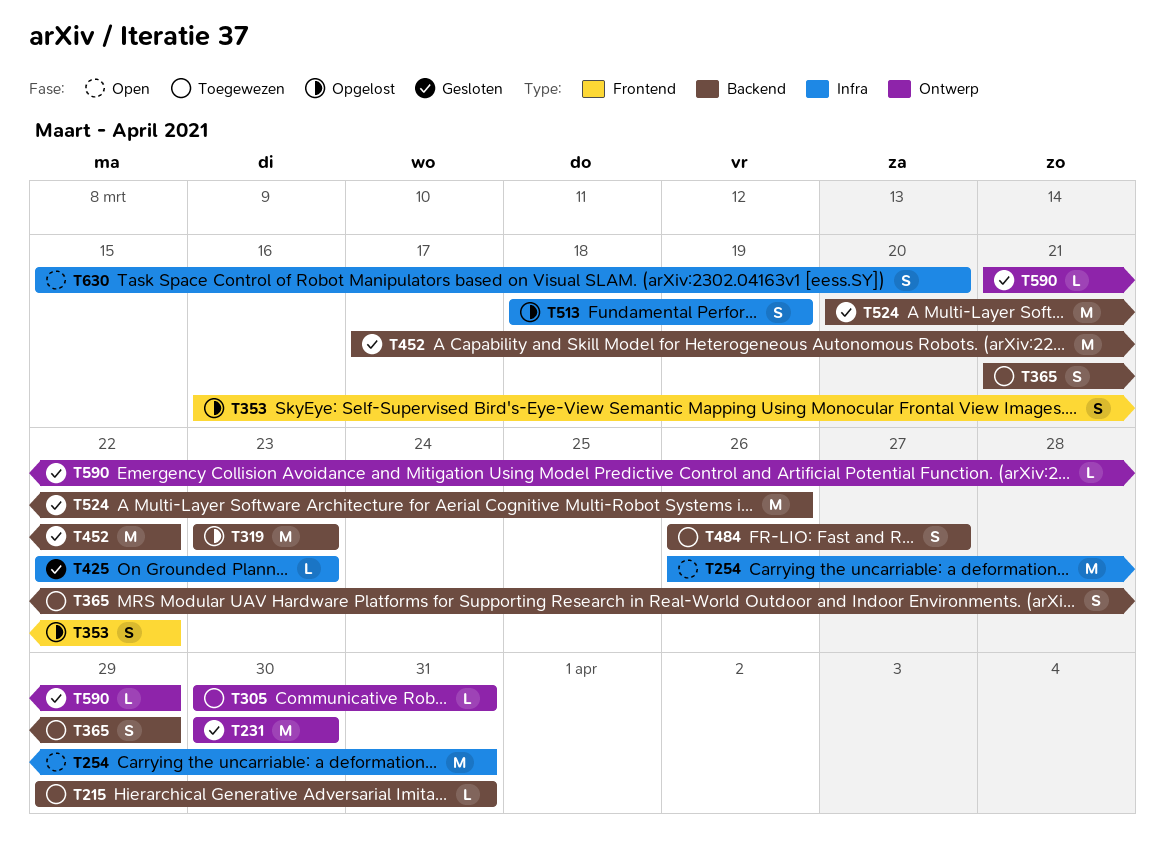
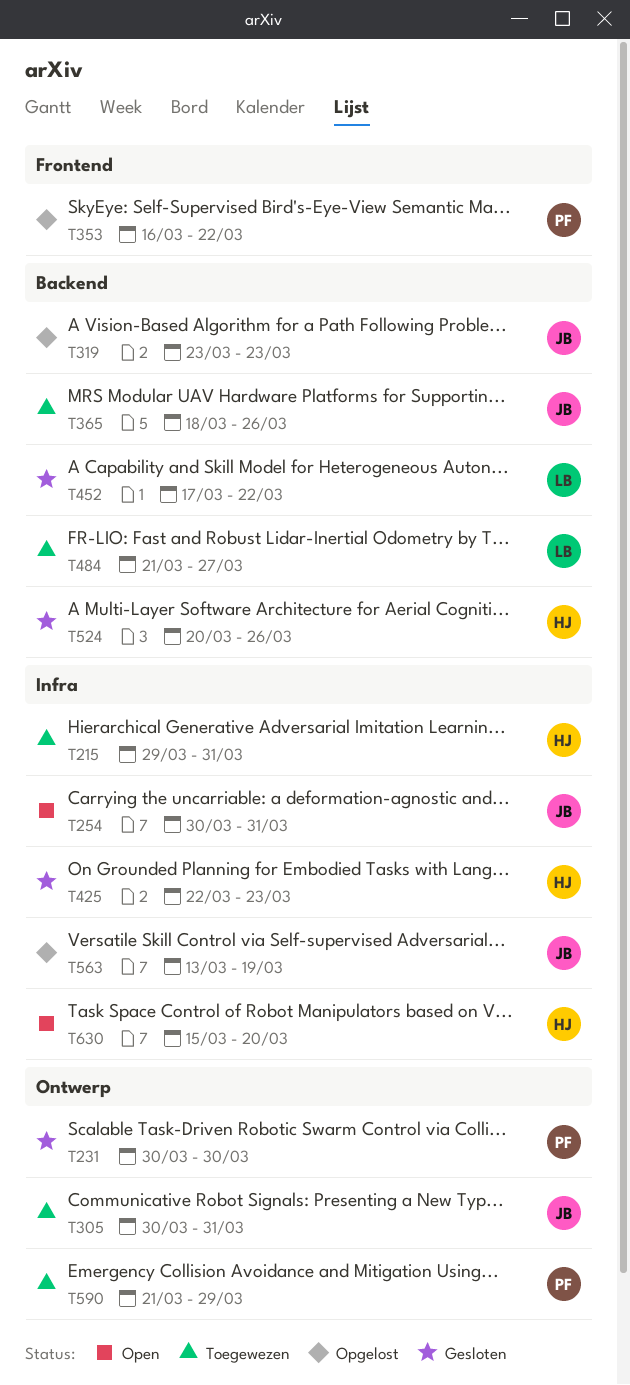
T215, label: Backend -> Infra
T254, start: Mar 26 -> Mar 30
T365, start: Mar 21 -> Mar 18
T365, due: Mar 29 -> Mar 26
T484, start: Mar 26 -> Mar 21
T513: present -> none
T563: none -> present
T590, status: Gesloten -> Toegewezen

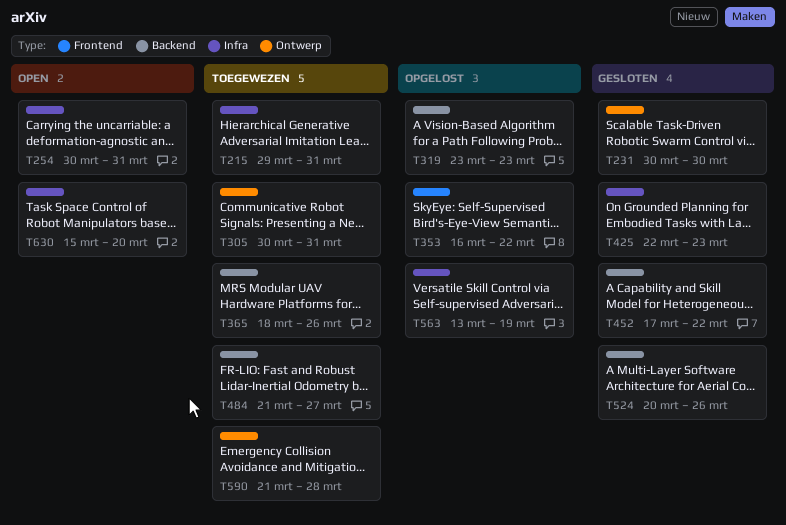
T590, due: Mar 29 -> Mar 28

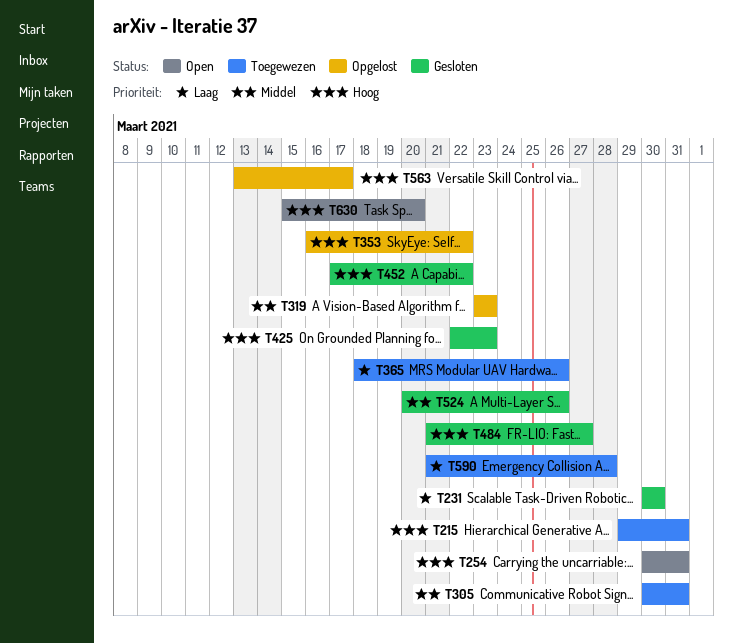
T484, status: Toegewezen -> Gesloten
T563, due: Mar 19 -> Mar 17

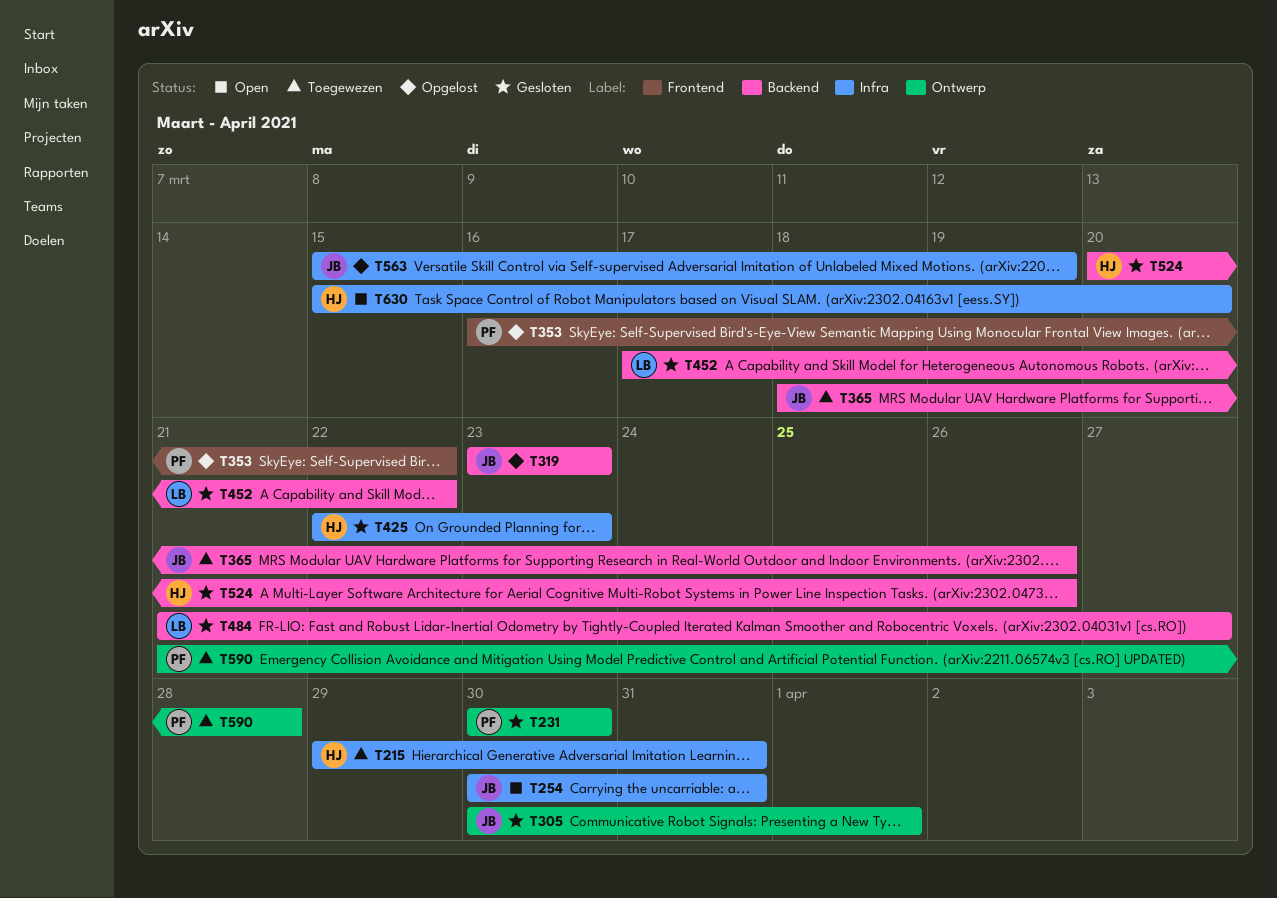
T305, status: Toegewezen -> Gesloten
T305, due: Mar 31 -> Apr 1
T563, start: Mar 13 -> Mar 15
T563, due: Mar 17 -> Mar 19

